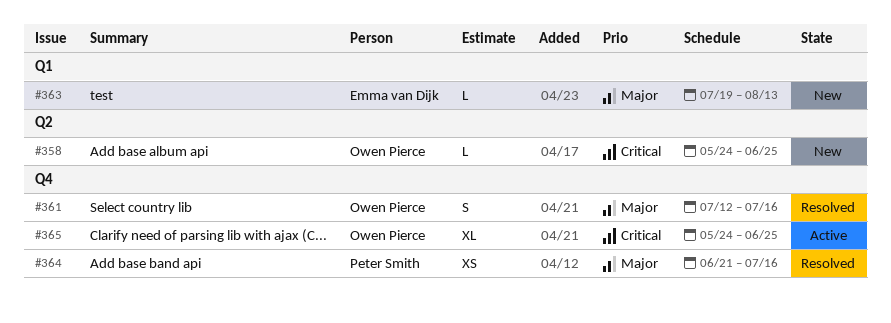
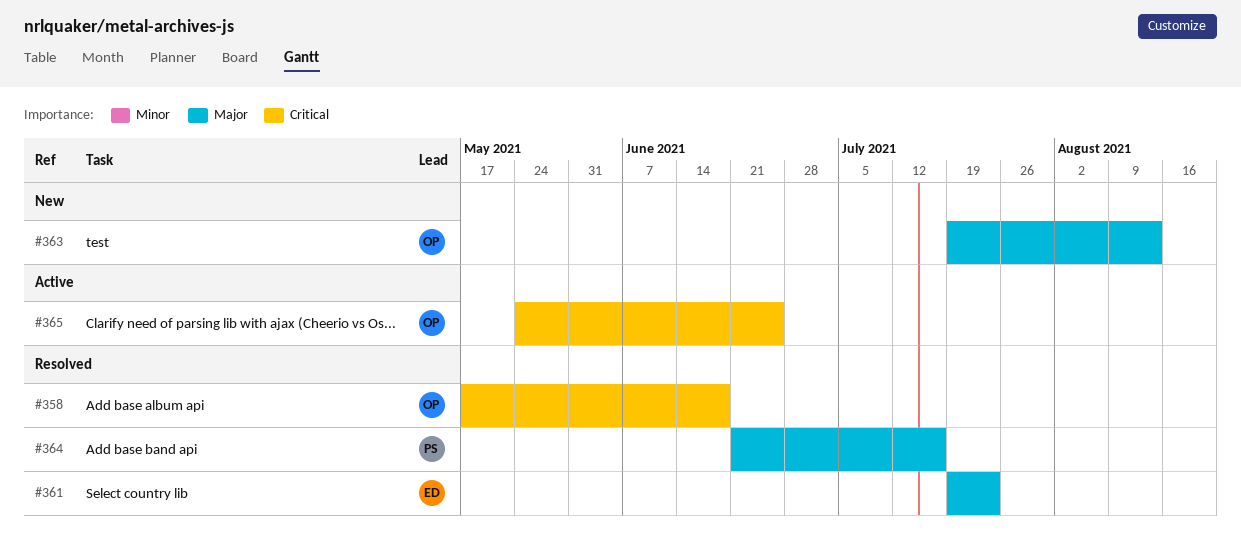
#358, status: New -> Resolved
#358, start: May 24 -> May 17
#358, due: Jun 25 -> Jun 18
#361, owner: Owen Pierce -> Emma van Dijk
#361, start: Jul 12 -> Jul 19
#361, due: Jul 16 -> Jul 23
#363, owner: Emma van Dijk -> Owen Pierce

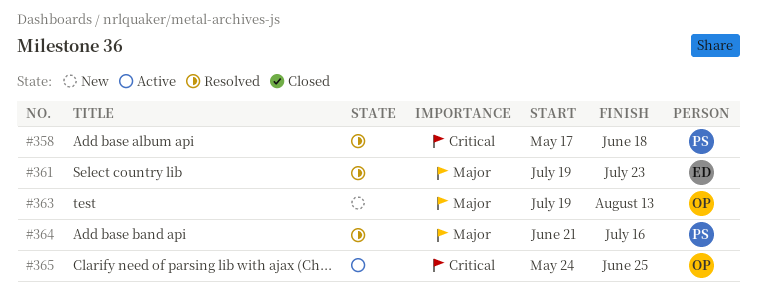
#358, owner: OP -> PS

